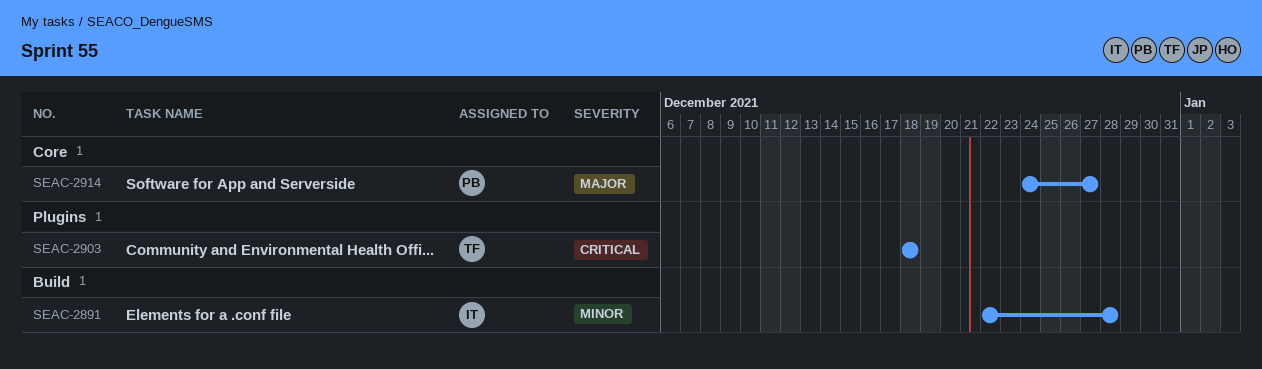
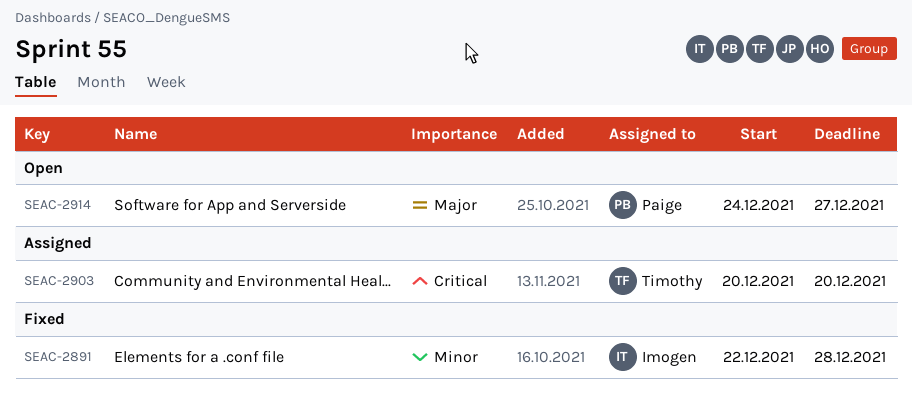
SEAC-2903, start: Dec 18 -> Dec 20
SEAC-2903, due: Dec 18 -> Dec 20

